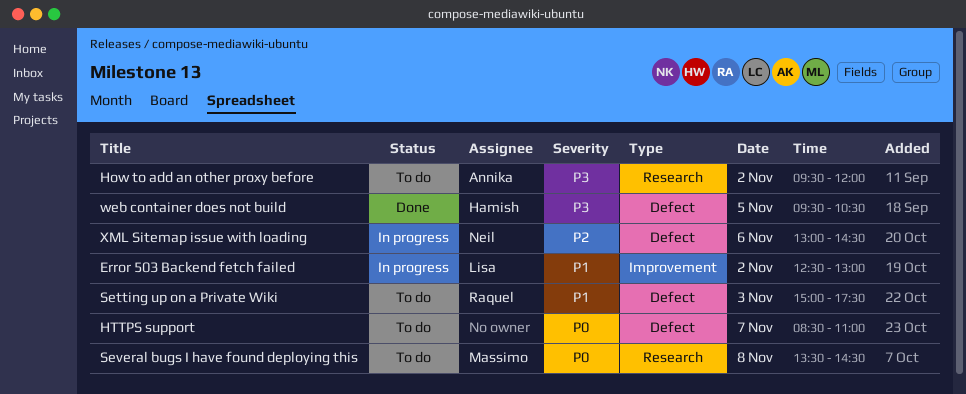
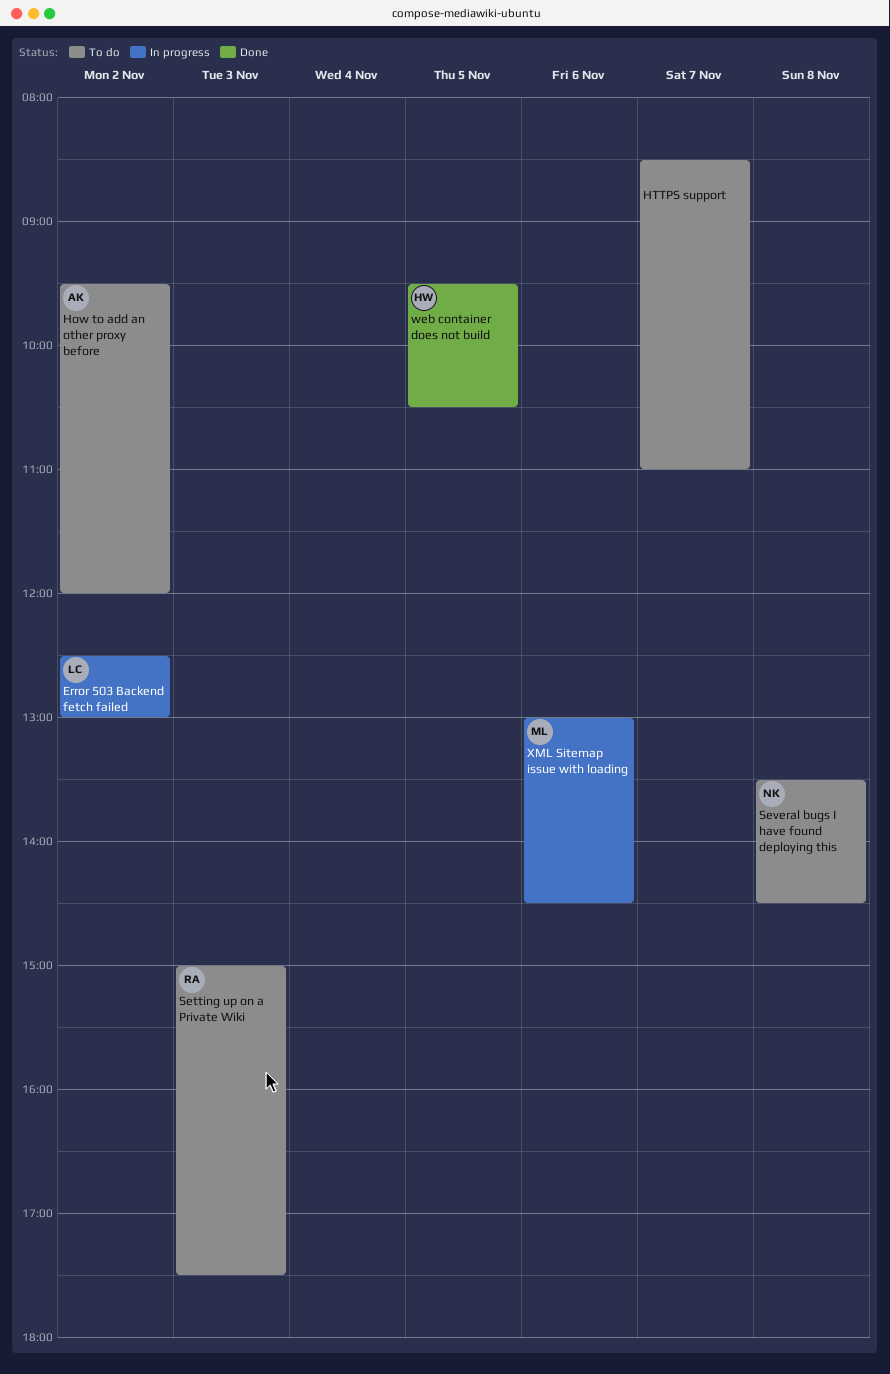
Several bugs I have found deploying this, owner: Massimo -> Neil
XML Sitemap issue with loading, owner: Neil -> Massimo

